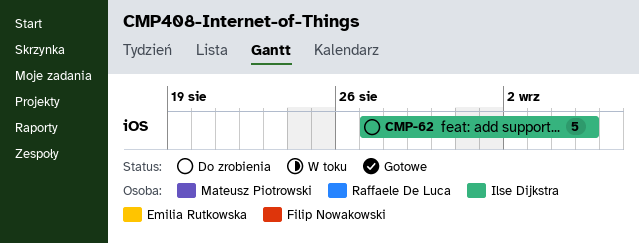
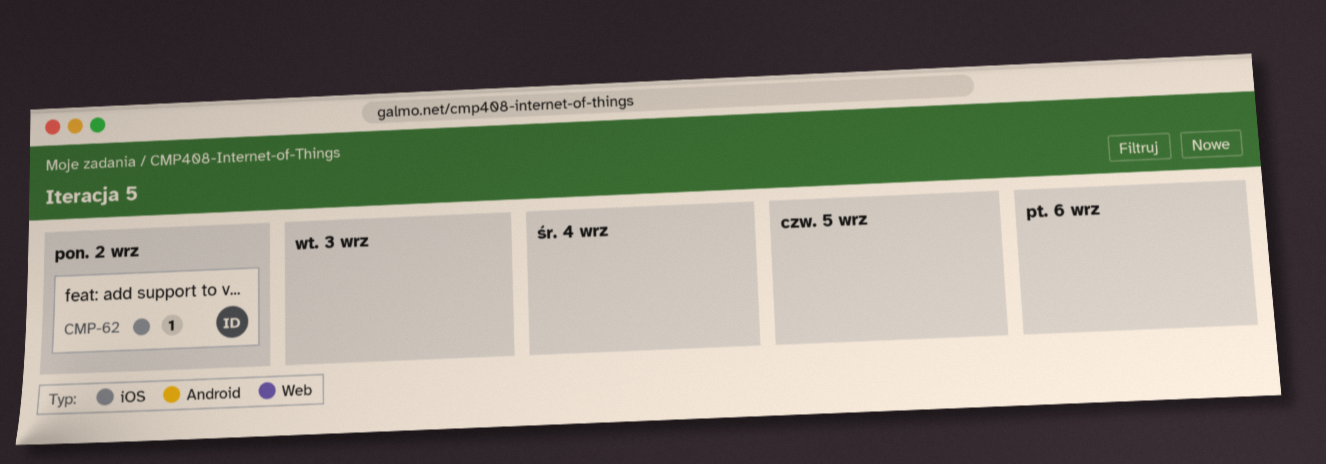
CMP-62, estimate: 5 -> 1
CMP-62, due: Sep 5 -> Sep 2

